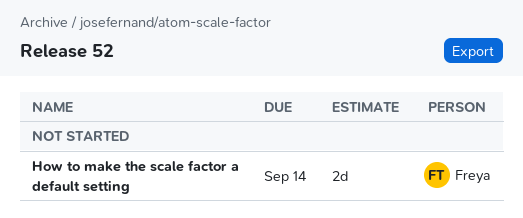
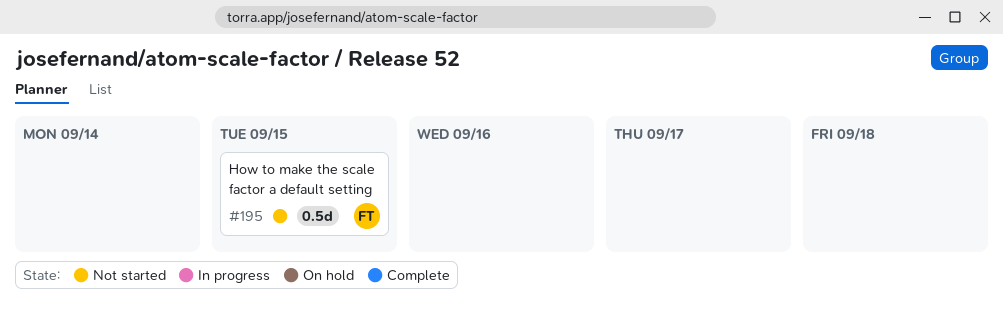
How to make the scale factor a default setting, estimate: 2d -> 0.5d
How to make the scale factor a default setting, due: Sep 14 -> Sep 15

